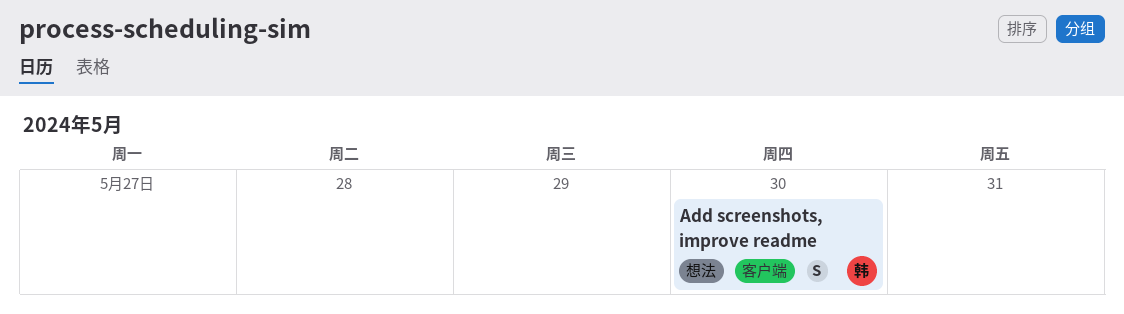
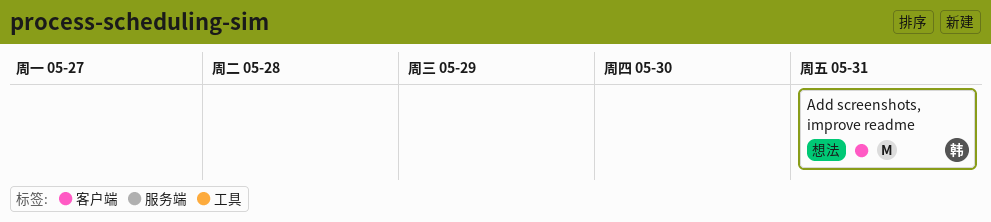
Add screenshots, improve readme, estimate: S -> M
Add screenshots, improve readme, due: May 30 -> May 31

